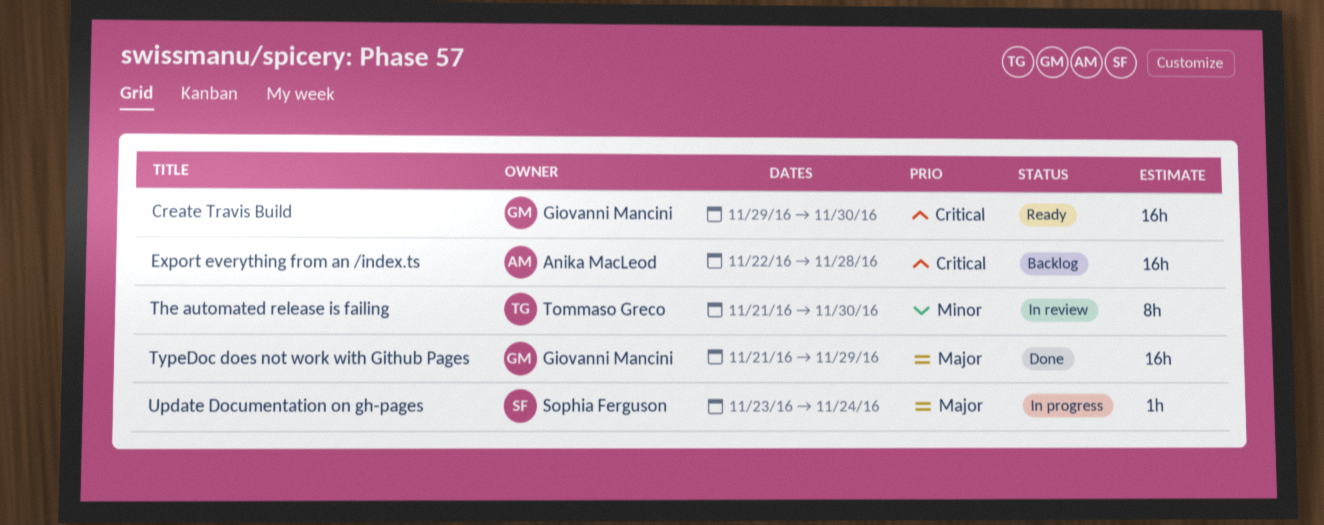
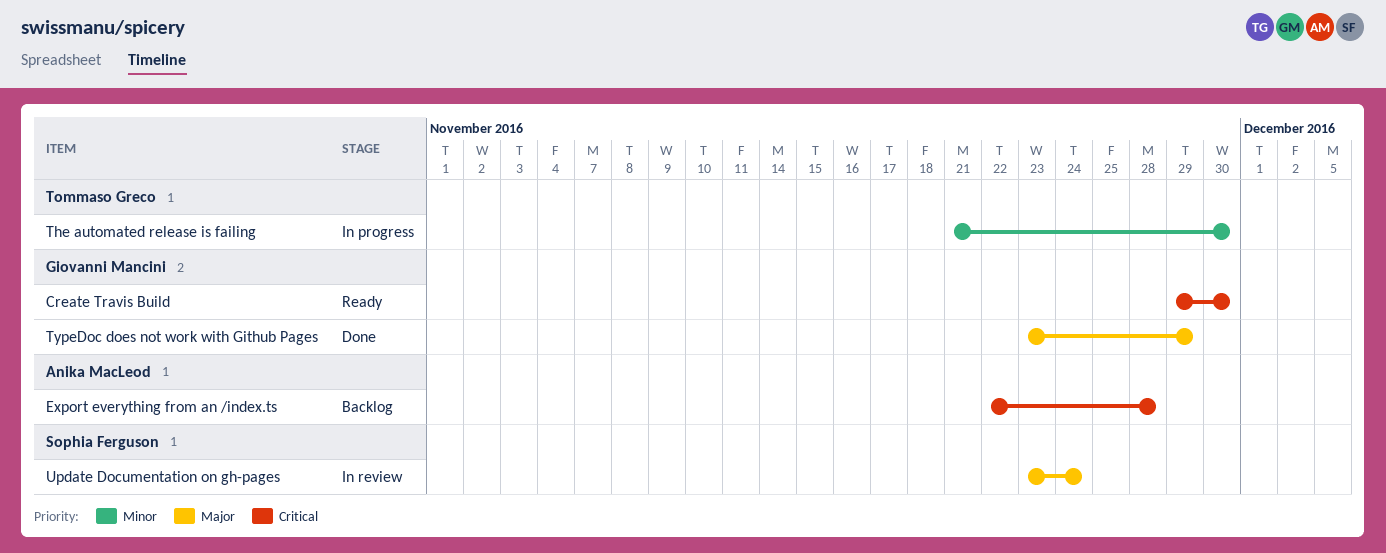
The automated release is failing, status: In review -> In progress
TypeDoc does not work with Github Pages, start: Nov 21 -> Nov 23
Update Documentation on gh-pages, status: In progress -> In review

